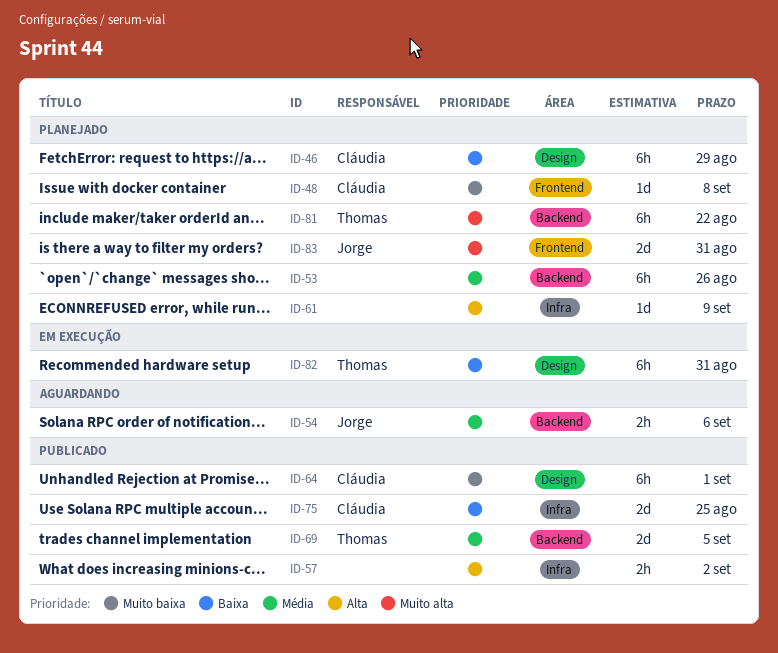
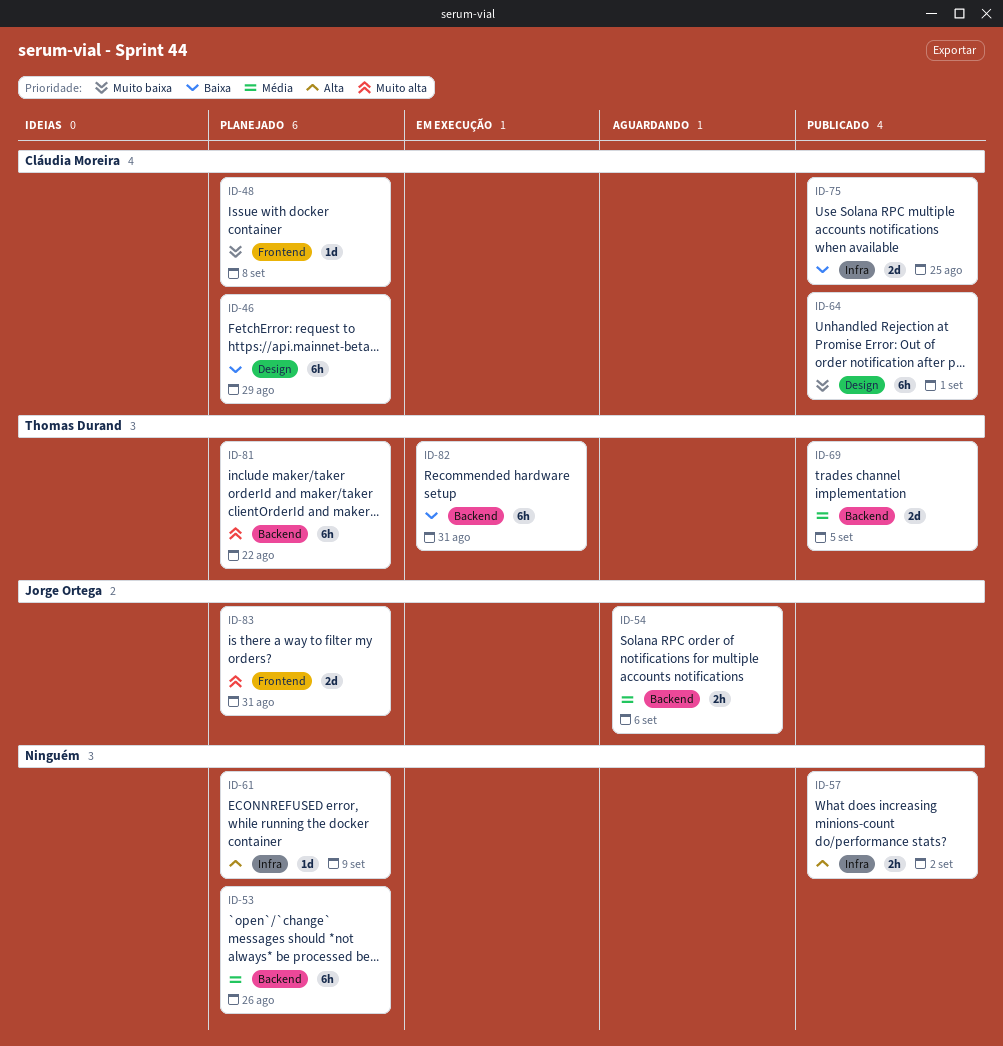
ID-82, label: Design -> Backend

